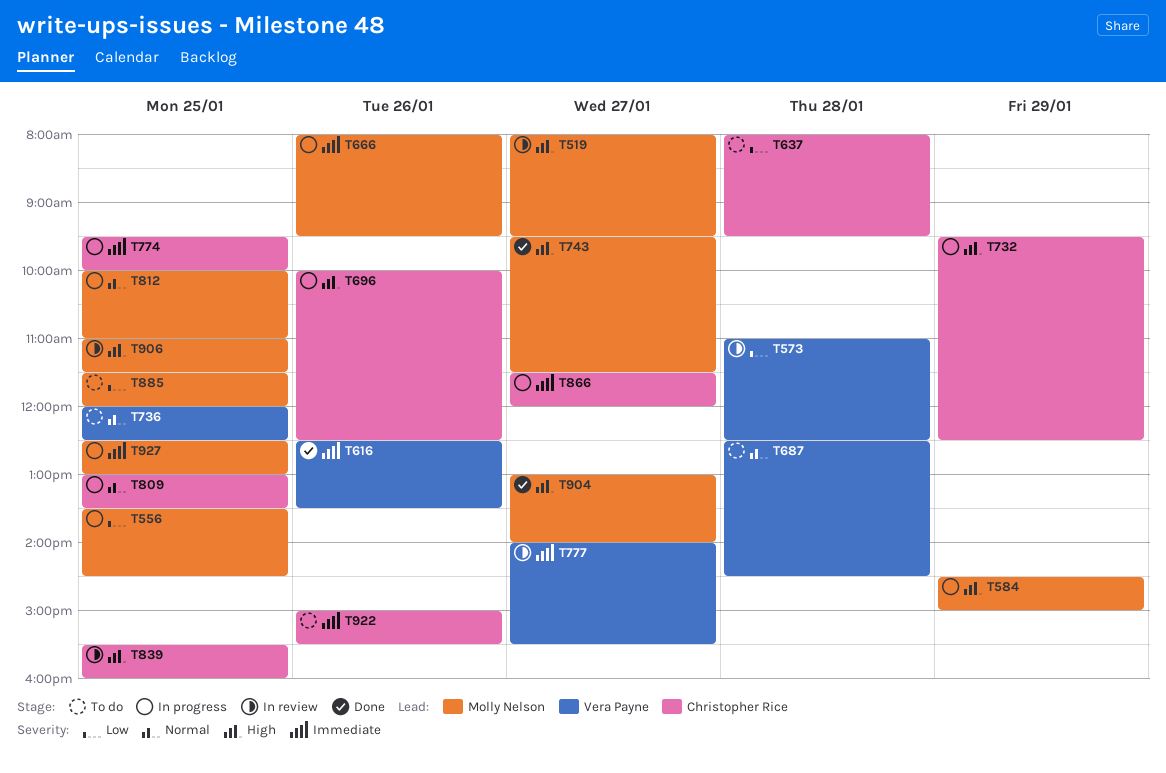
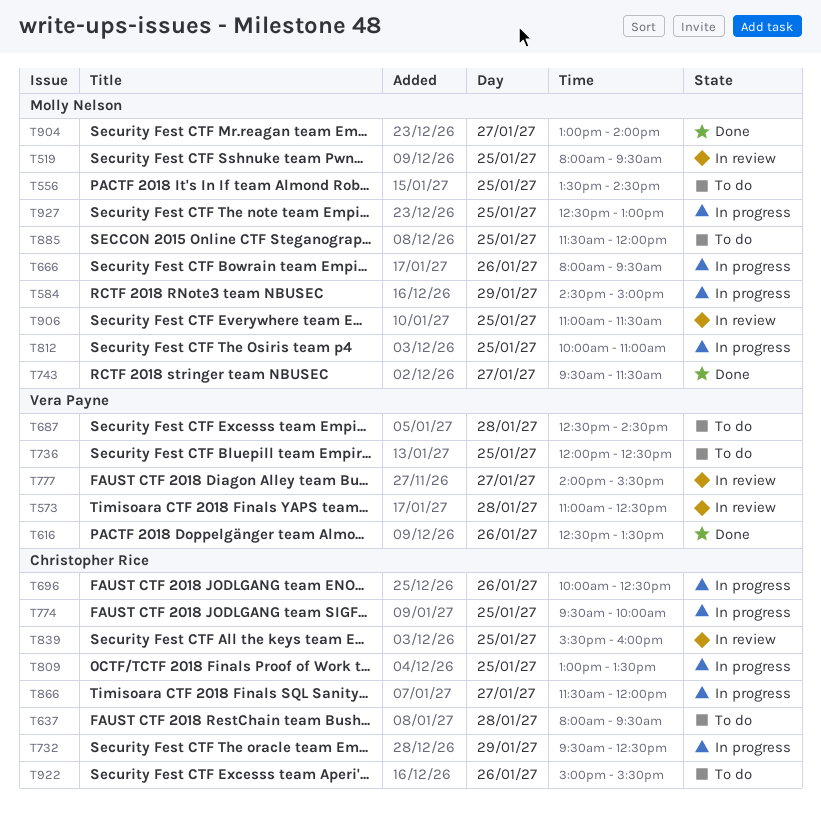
T519, day: Jan 27 -> Jan 25
T556, status: In progress -> To do

